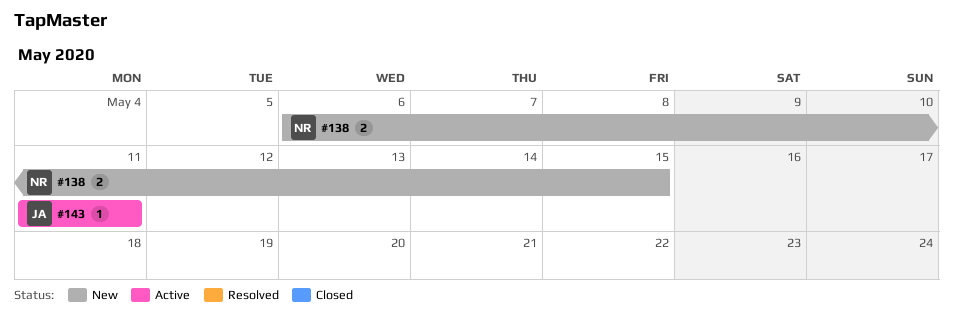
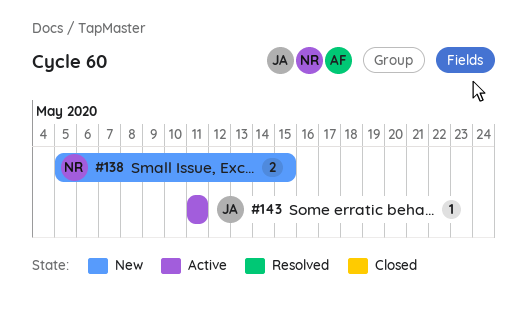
#138, start: May 6 -> May 5

